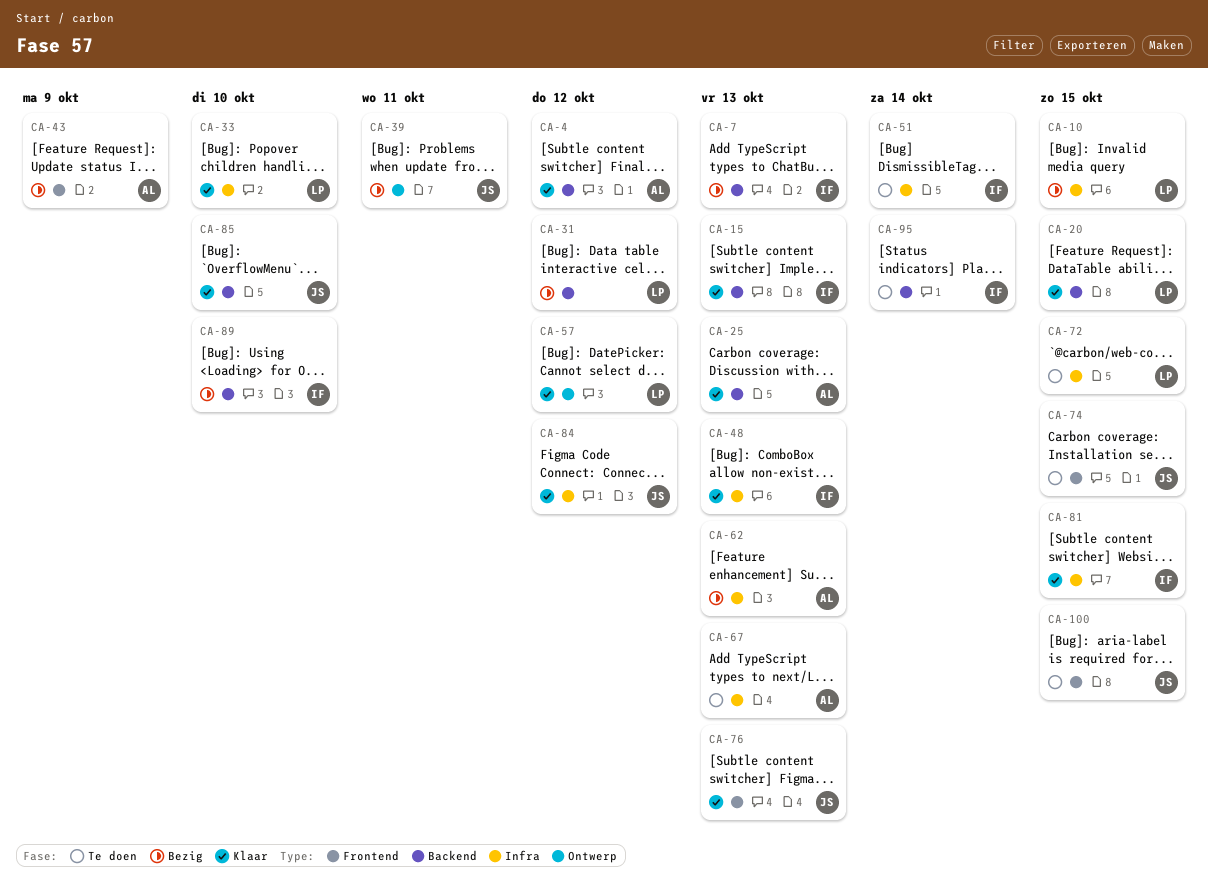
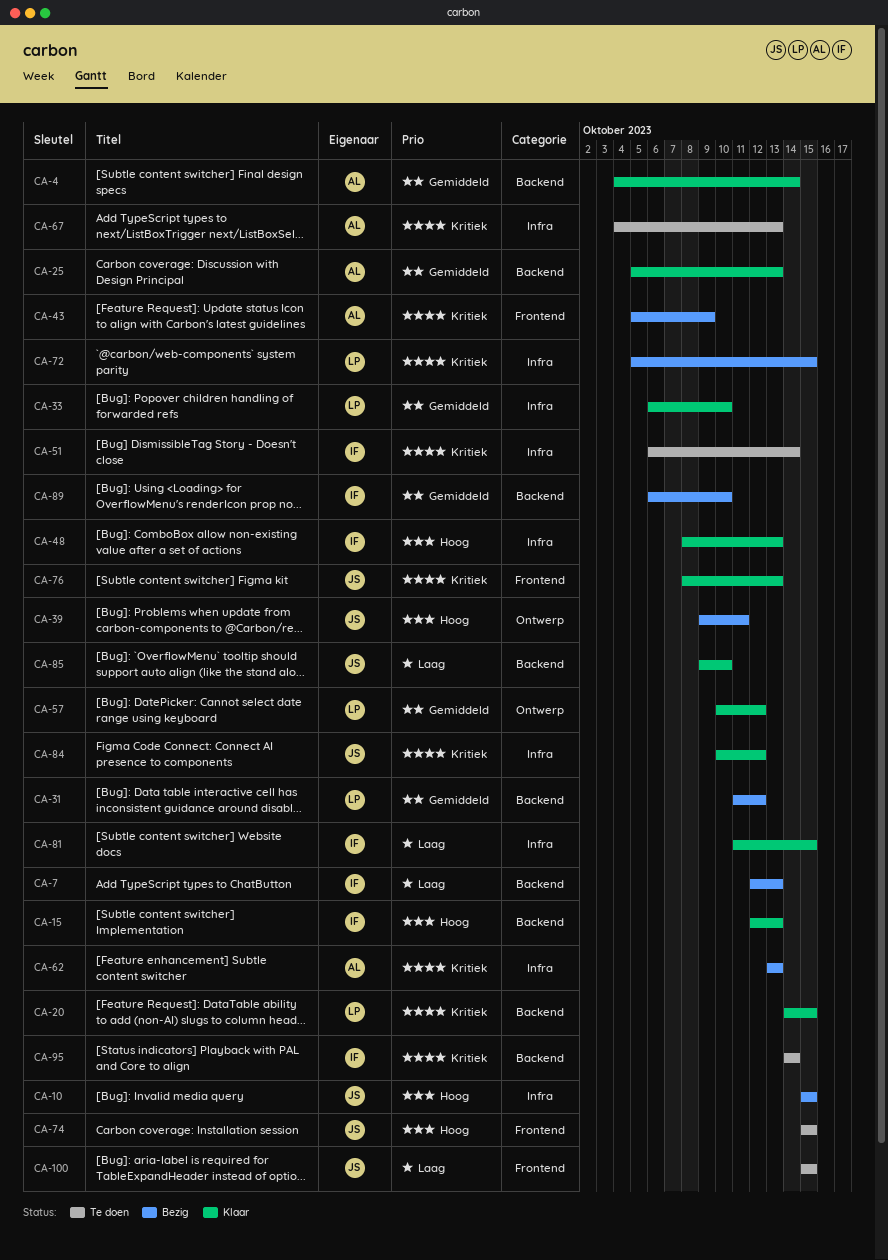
CA-4, due: Oct 12 -> Oct 14
CA-10, owner: LP -> JS
CA-72, status: Te doen -> Bezig

